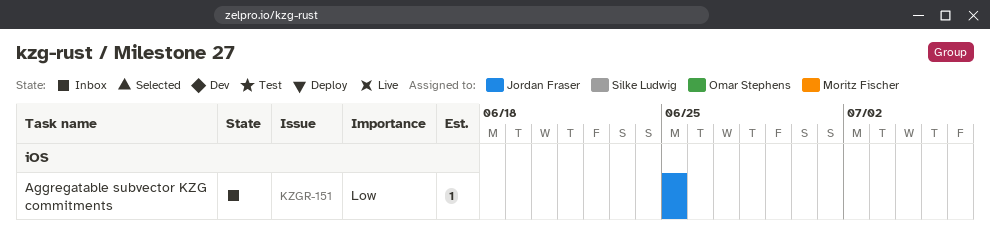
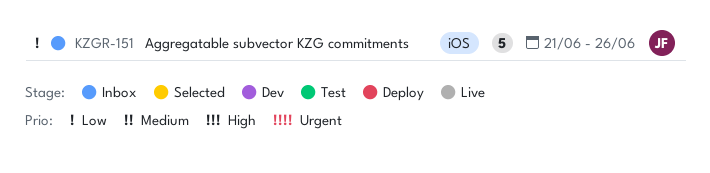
KZGR-151, estimate: 1 -> 5
KZGR-151, start: Jun 25 -> Jun 21
KZGR-151, due: Jun 25 -> Jun 26

